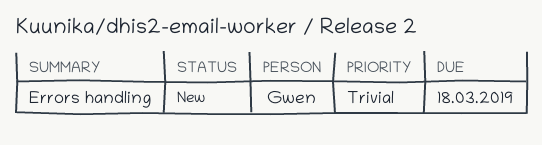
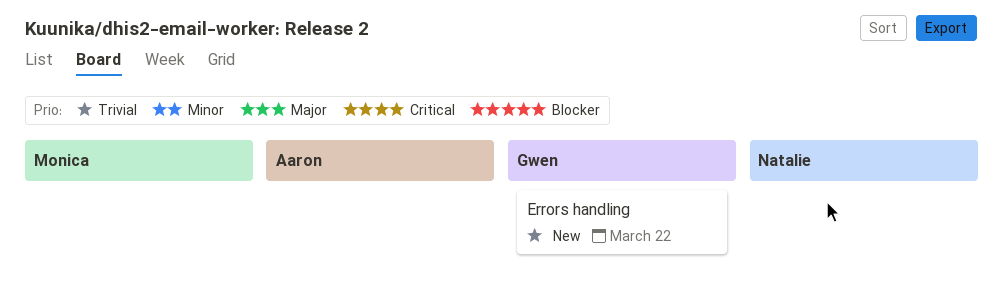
Errors handling, due: Mar 18 -> Mar 22

